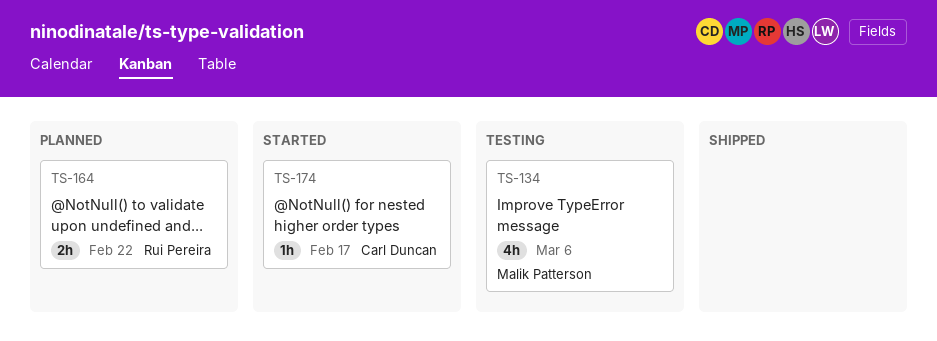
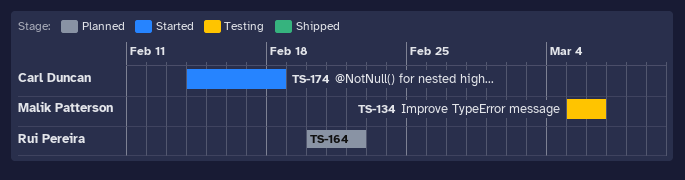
TS-174, due: Feb 17 -> Feb 18

